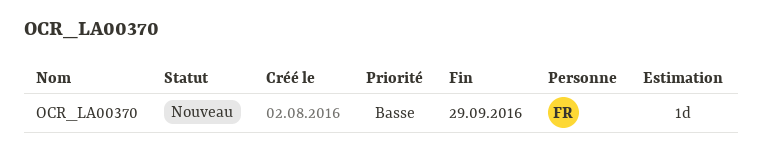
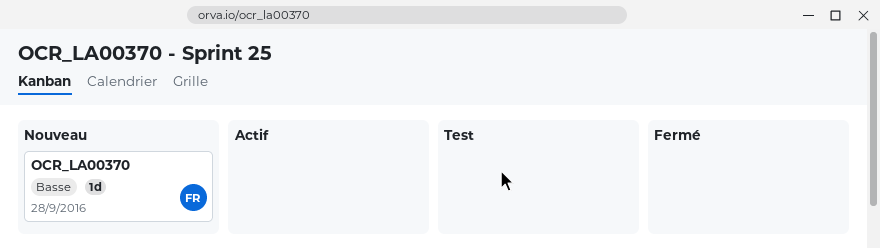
OCR_LA00370, due: Sep 29 -> Sep 28

